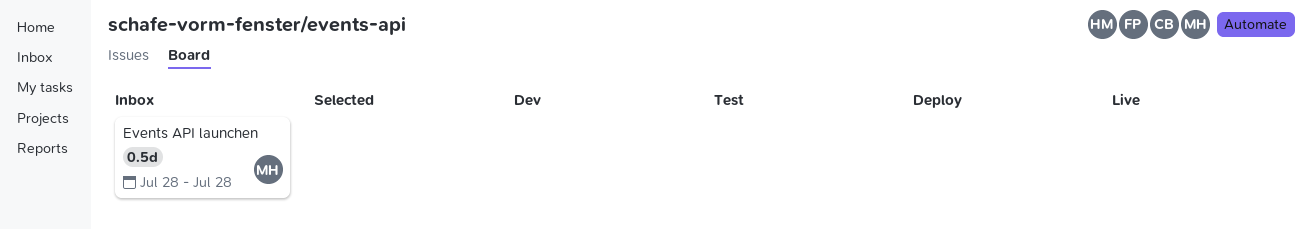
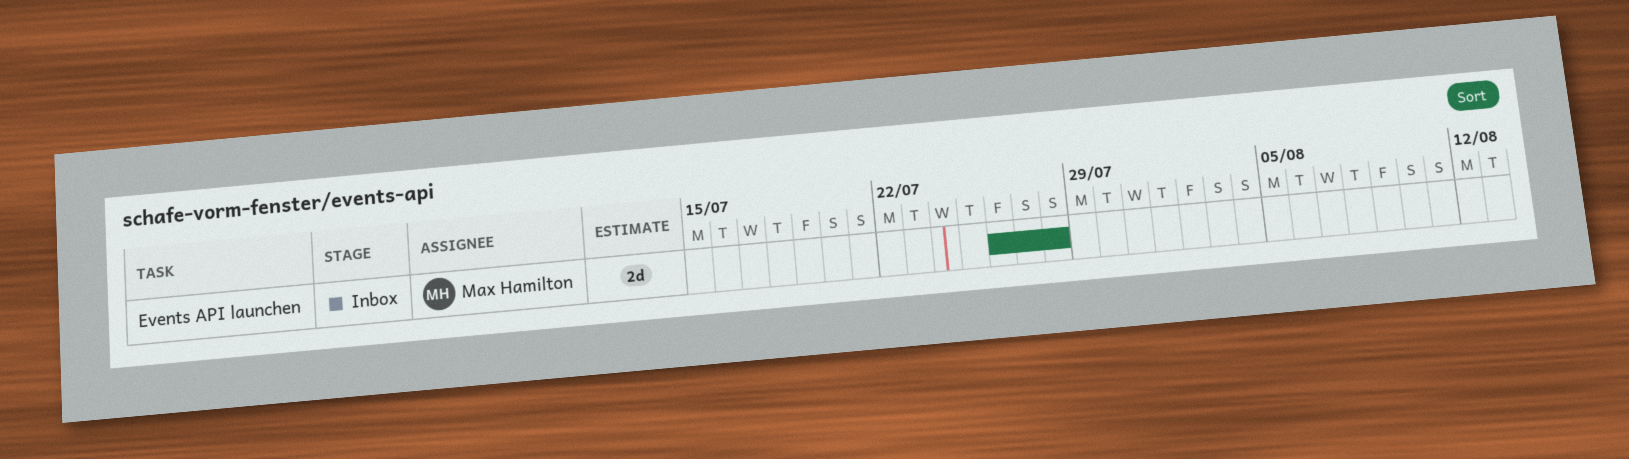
Events API launchen, estimate: 0.5d -> 2d
Events API launchen, start: Jul 28 -> Jul 26

